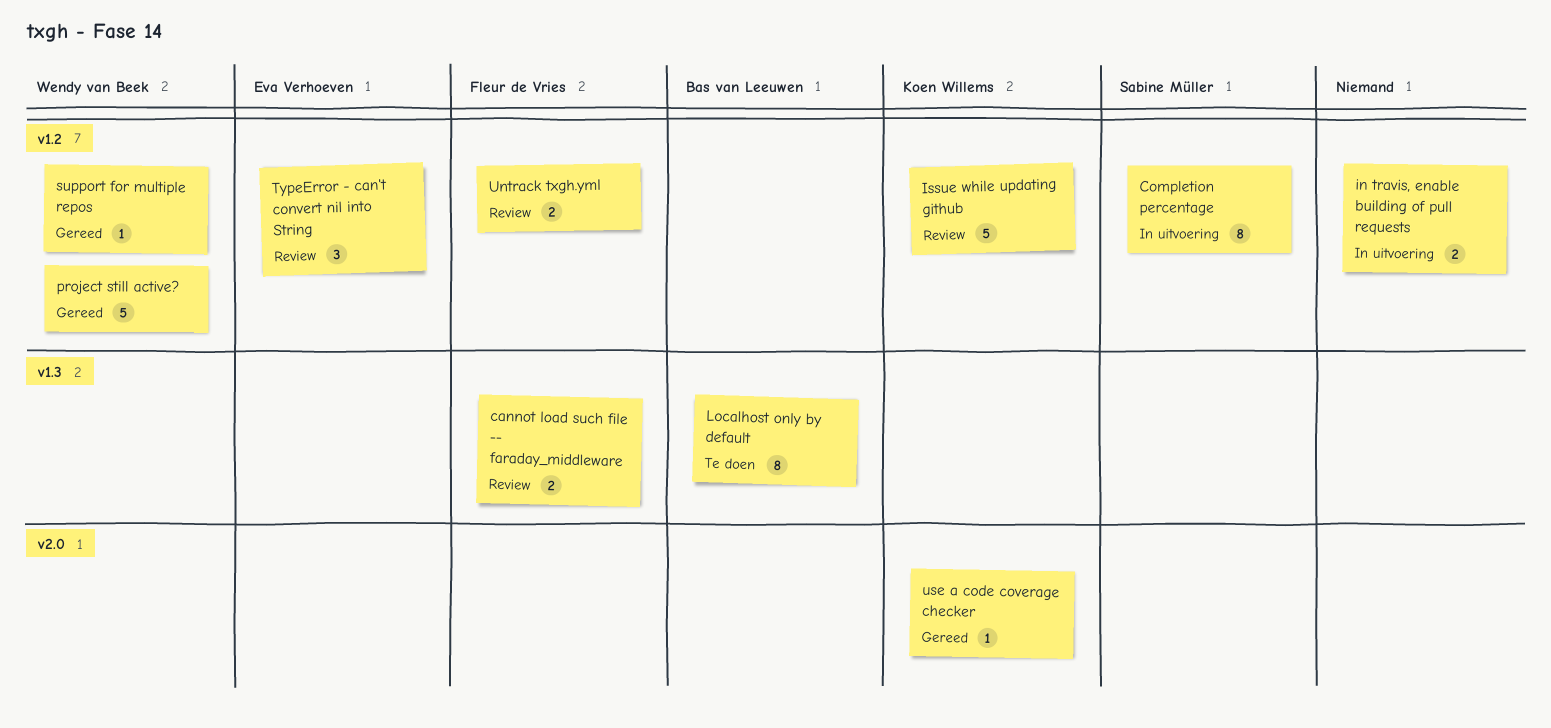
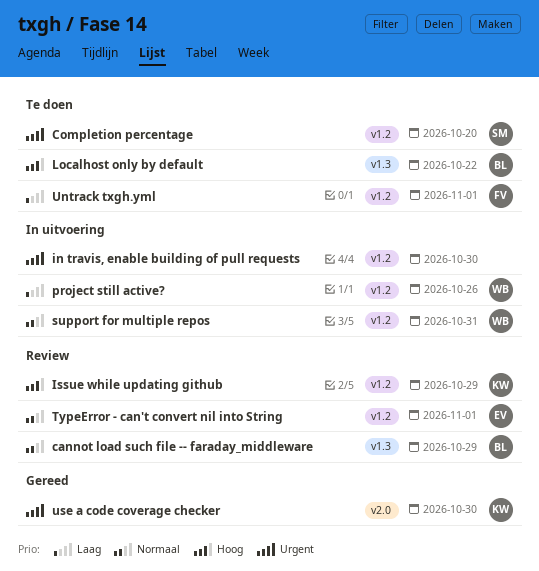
cannot load such file -- faraday_middleware, owner: Fleur de Vries -> Bas van Leeuwen
Completion percentage, status: In uitvoering -> Te doen
project still active?, status: Gereed -> In uitvoering
support for multiple repos, status: Gereed -> In uitvoering
Untrack txgh.yml, status: Review -> Te doen

